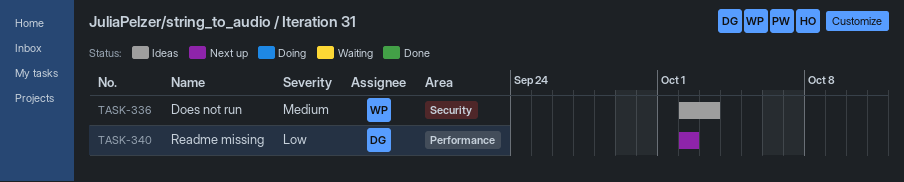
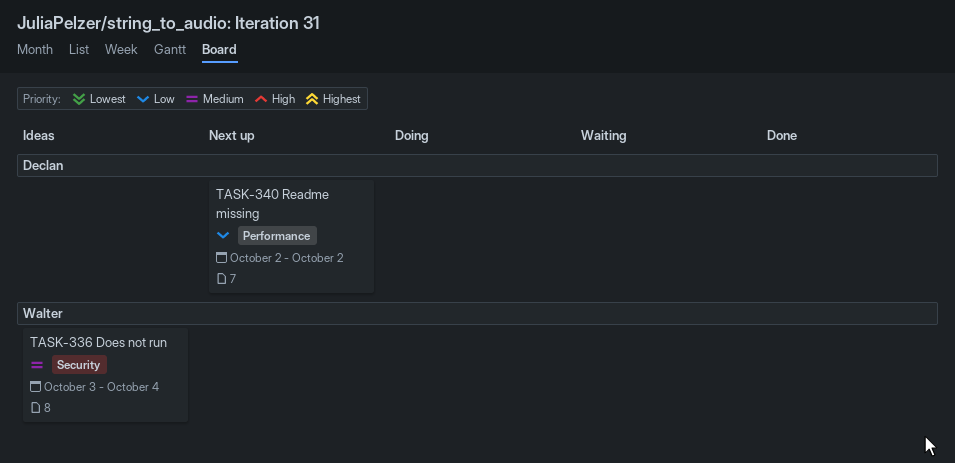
TASK-336, start: Oct 2 -> Oct 3
TASK-336, due: Oct 3 -> Oct 4

